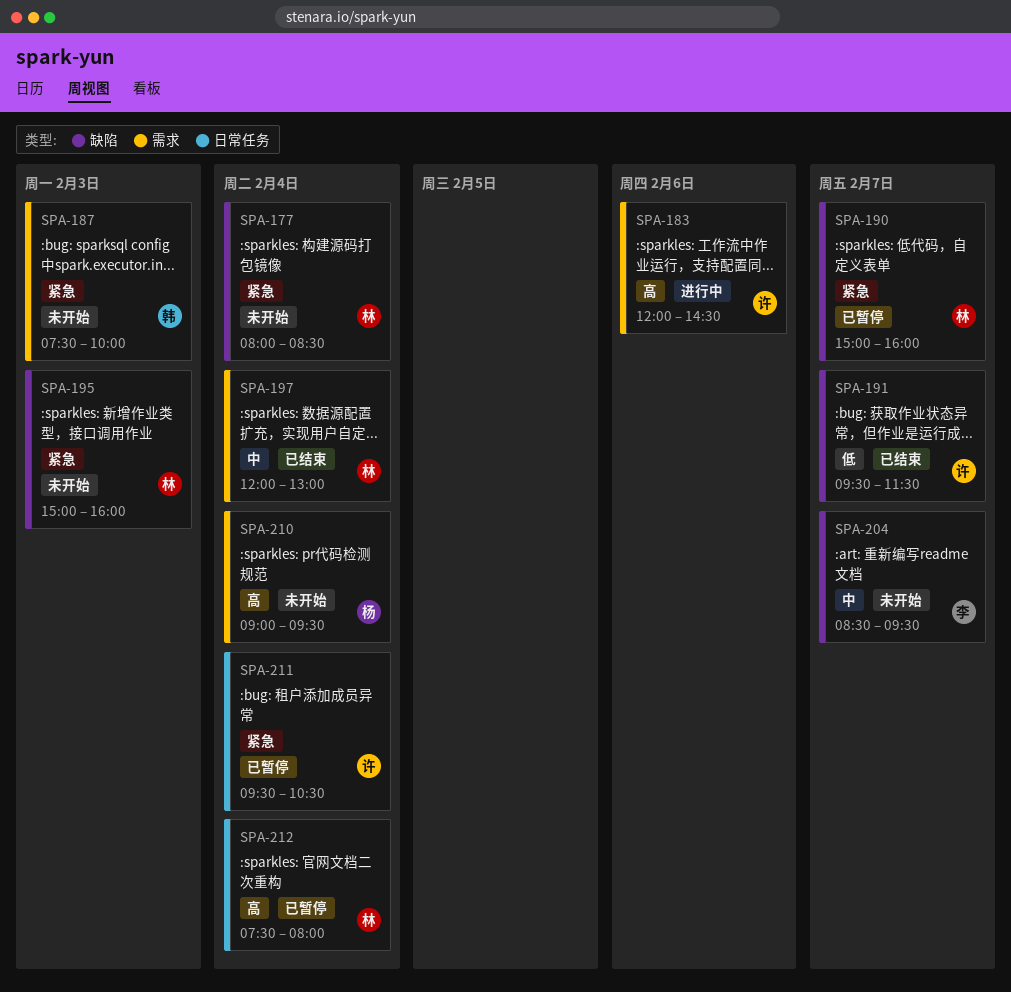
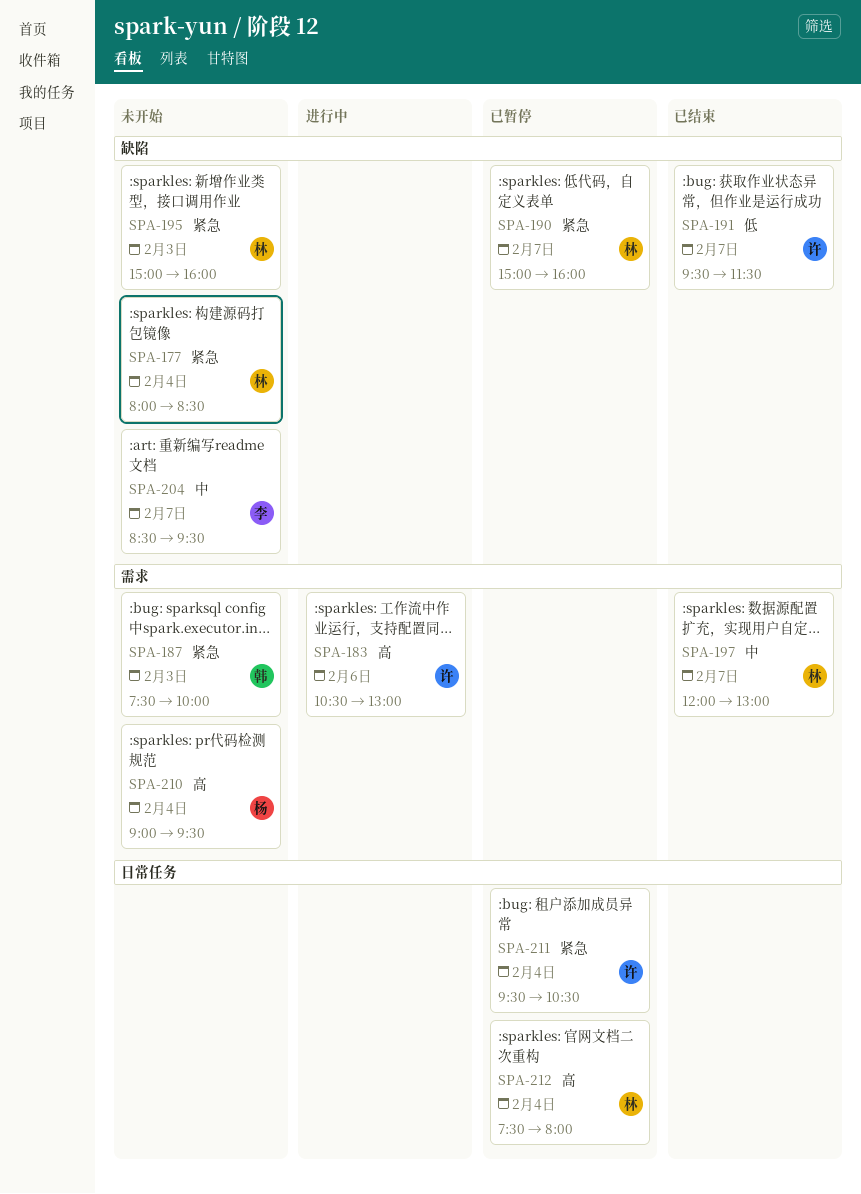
SPA-183, begins: 12:00 -> 10:30
SPA-183, ends: 14:30 -> 13:00
SPA-197, day: Feb 4 -> Feb 7

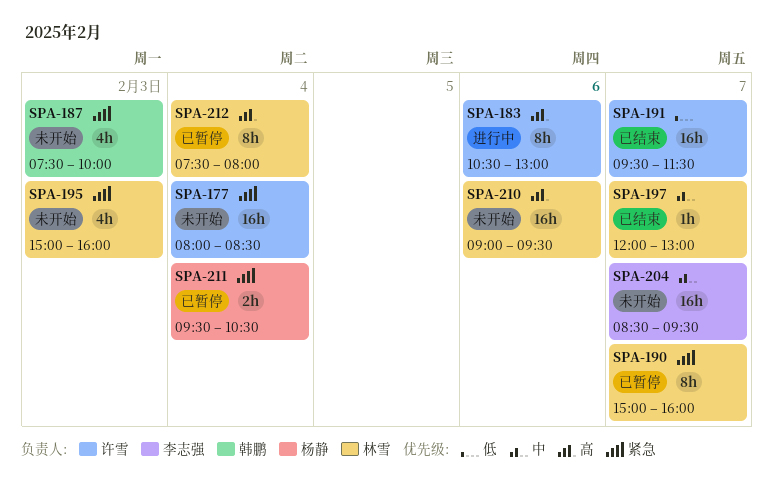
SPA-177, owner: 林雪 -> 许雪
SPA-210, owner: 杨静 -> 林雪
SPA-210, day: Feb 4 -> Feb 6
SPA-211, owner: 许雪 -> 杨静

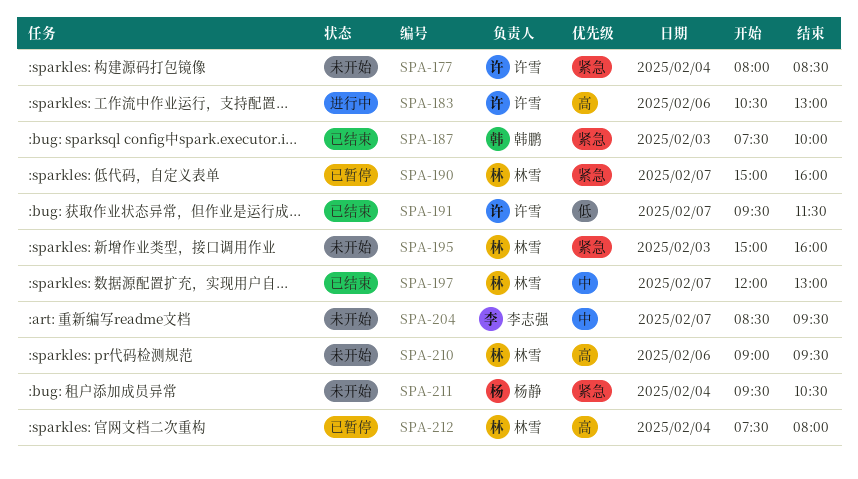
SPA-187, status: 未开始 -> 已结束
SPA-211, status: 已暂停 -> 未开始

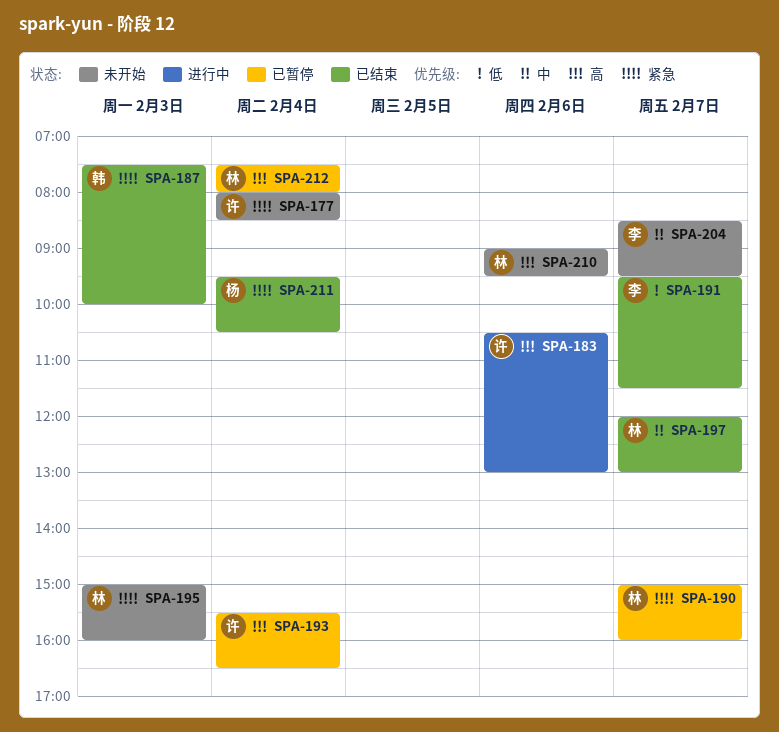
SPA-191, owner: 许雪 -> 李志强
SPA-193: none -> present
SPA-211, status: 未开始 -> 已结束

